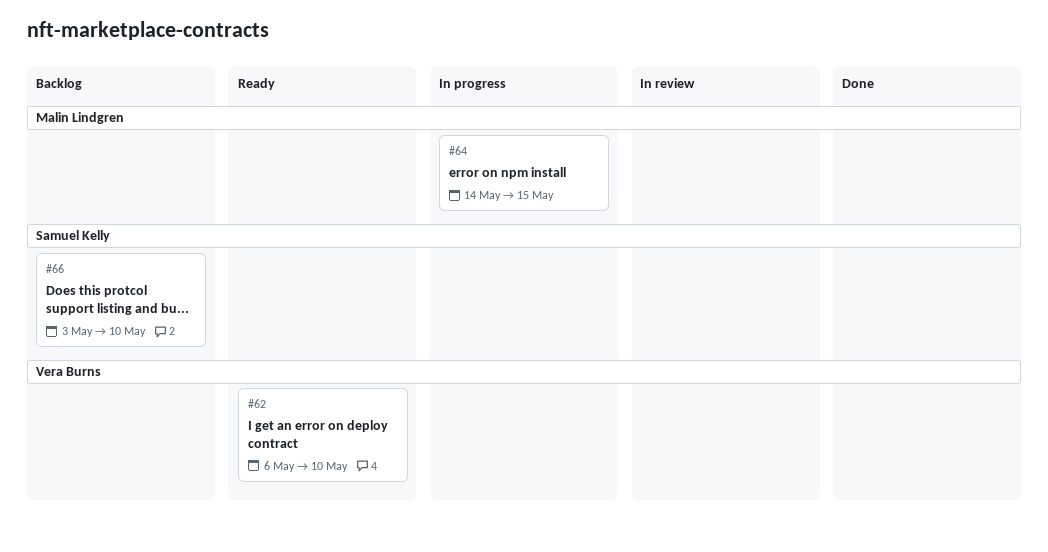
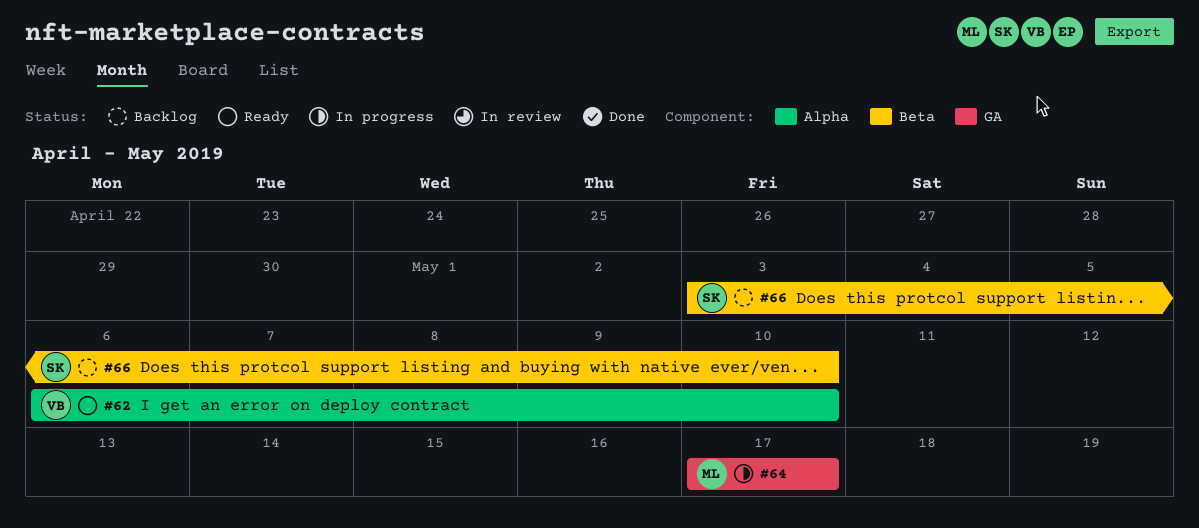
#64, start: May 14 -> May 17
#64, due: May 15 -> May 17

